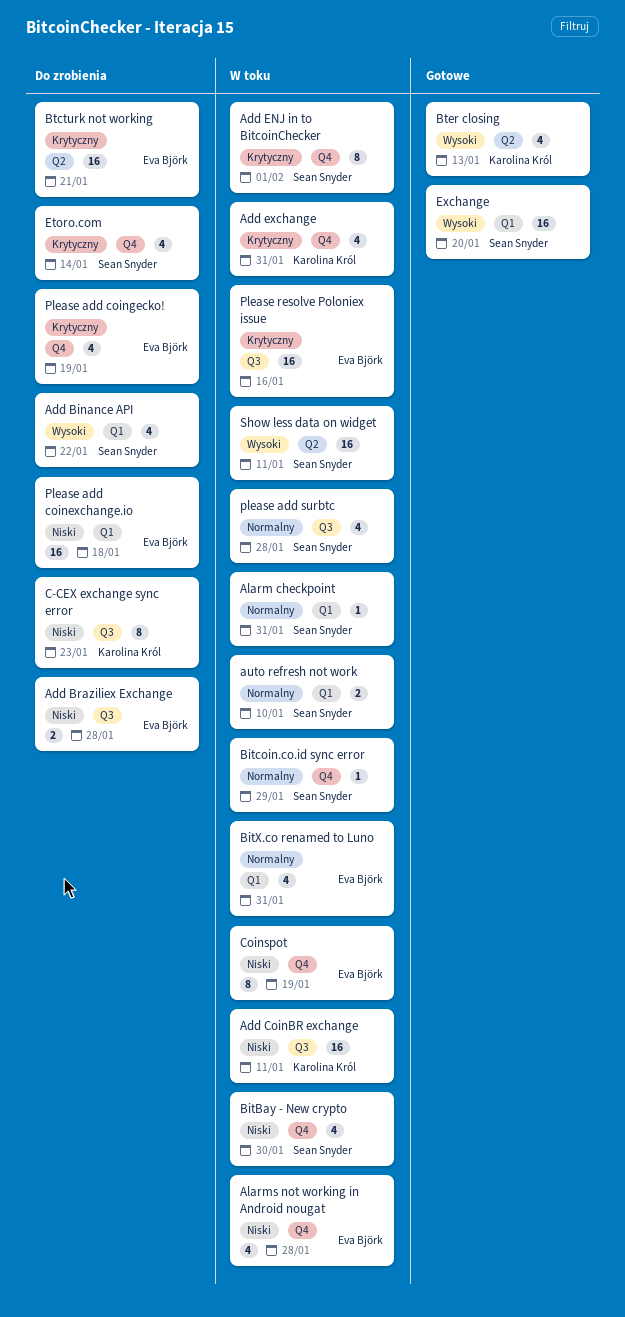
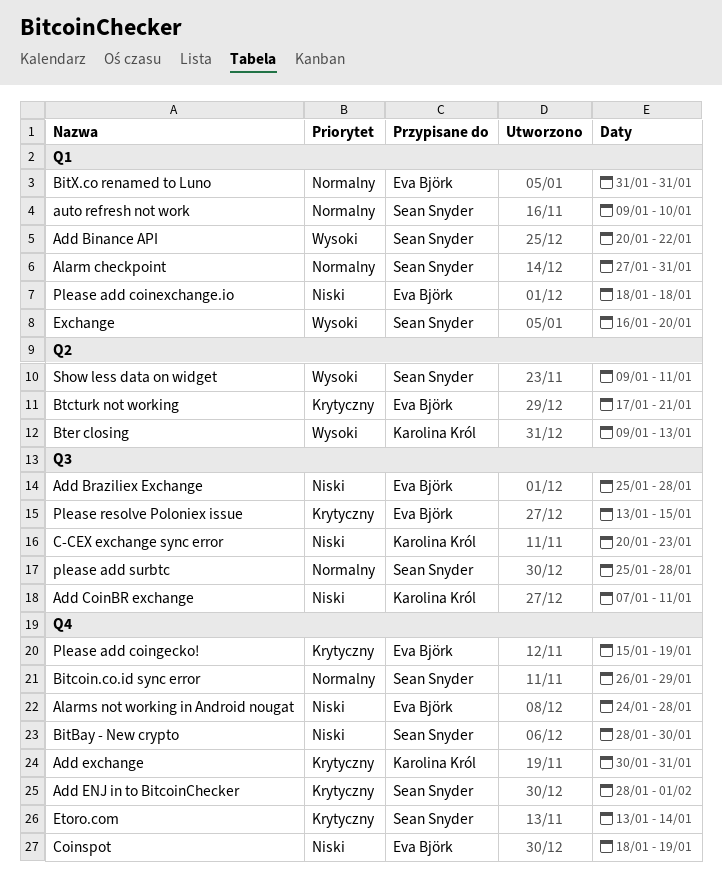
Please resolve Poloniex issue, due: Jan 16 -> Jan 15

